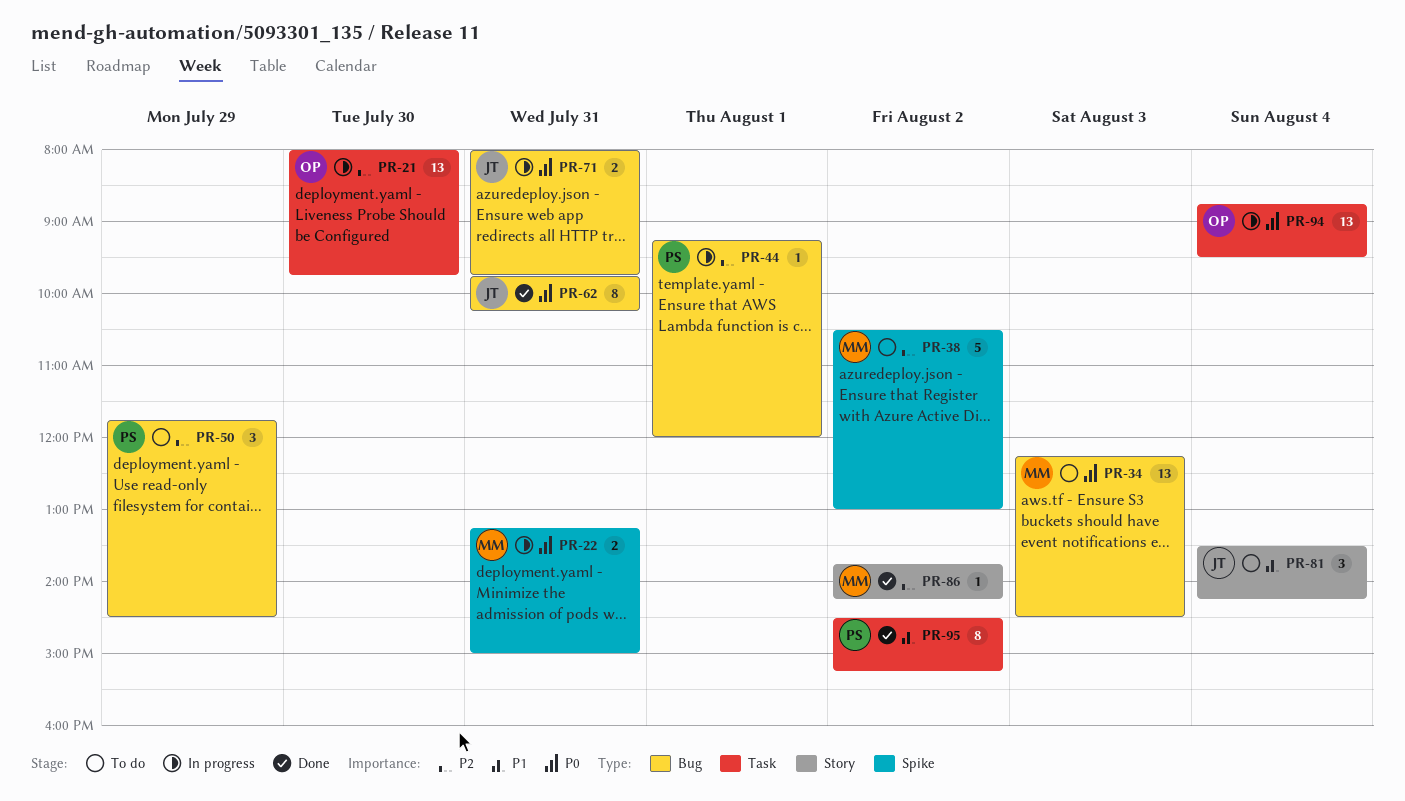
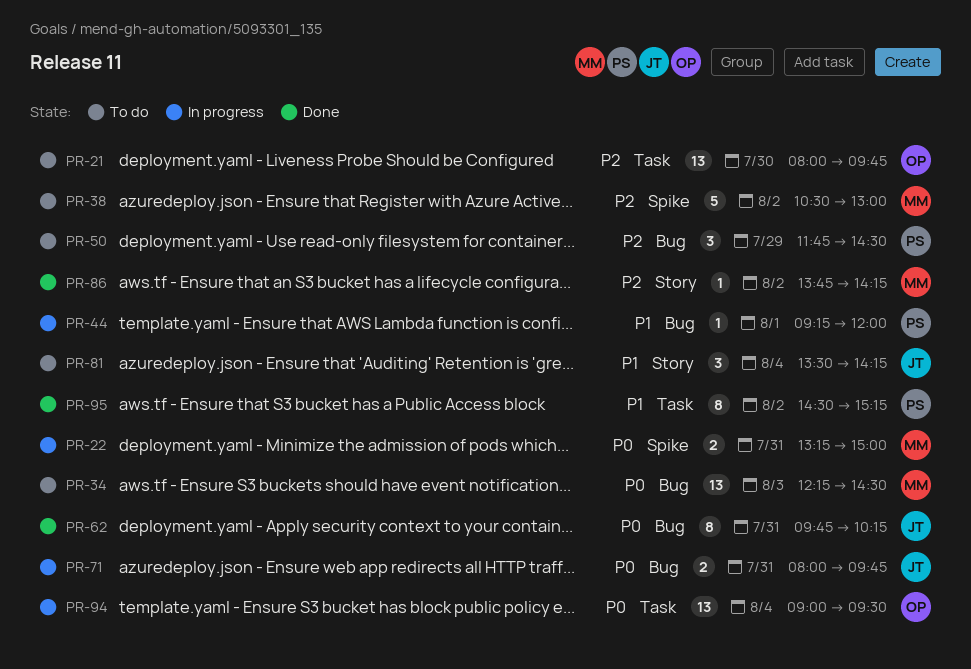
PR-21, status: In progress -> To do
PR-44, priority: P2 -> P1
PR-94, begins: 08:45 -> 09:00

